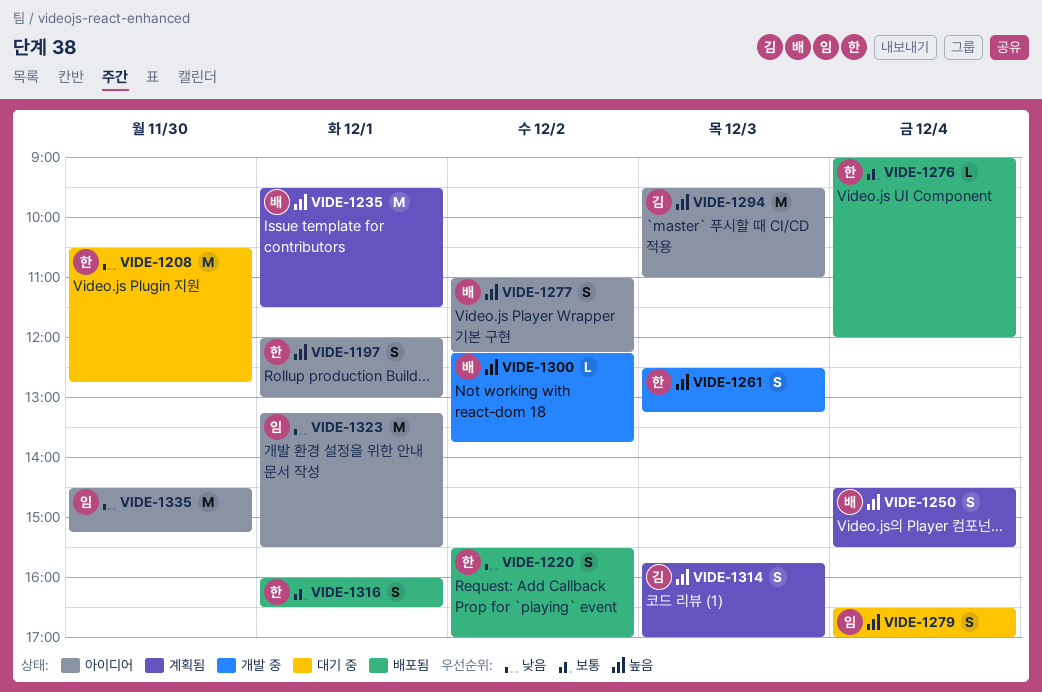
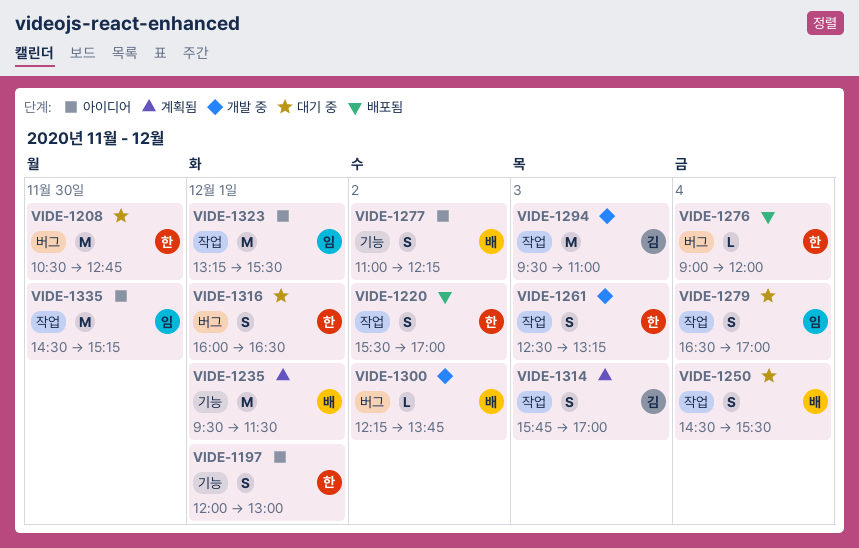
VIDE-1250, status: 계획됨 -> 대기 중
VIDE-1294, status: 아이디어 -> 개발 중
VIDE-1316, status: 배포됨 -> 대기 중

